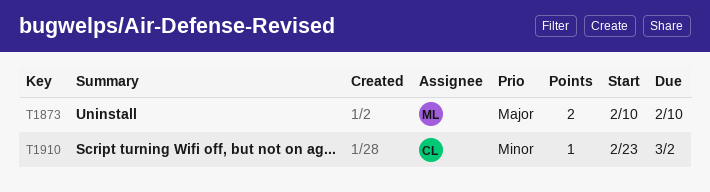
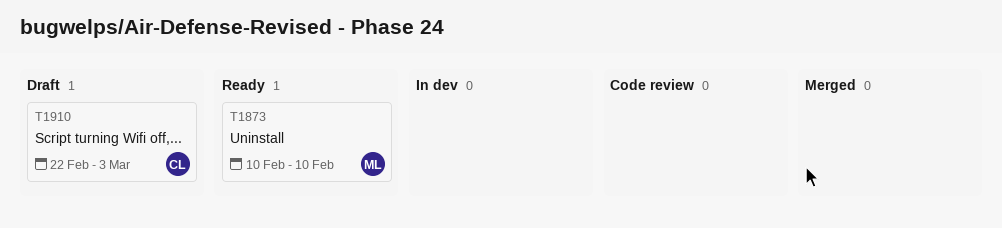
T1910, start: Feb 23 -> Feb 22
T1910, due: Mar 2 -> Mar 3

